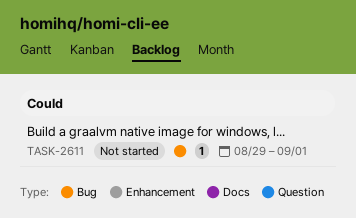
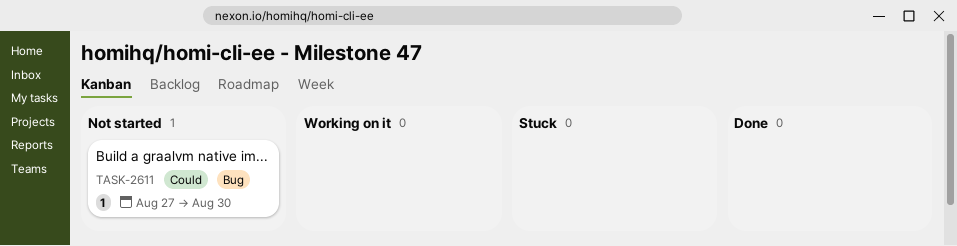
TASK-2611, start: Aug 29 -> Aug 27
TASK-2611, due: Sep 1 -> Aug 30

